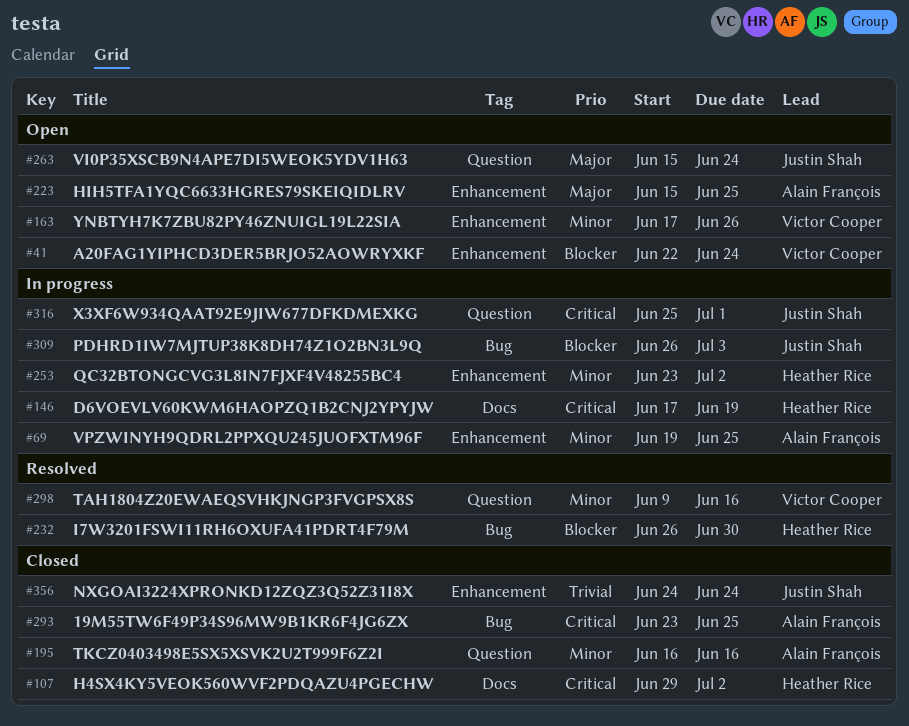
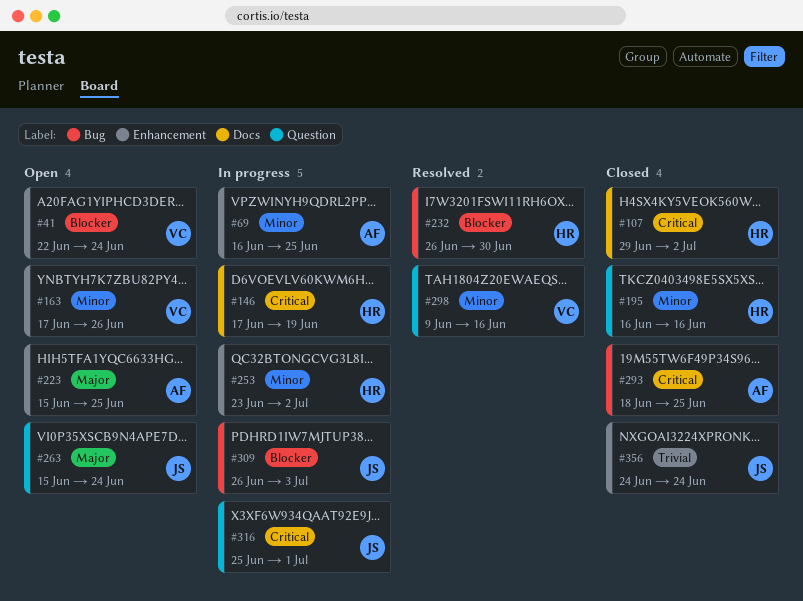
#69, start: Jun 19 -> Jun 16
#195, owner: Alain François -> Heather Rice
#293, start: Jun 23 -> Jun 18

